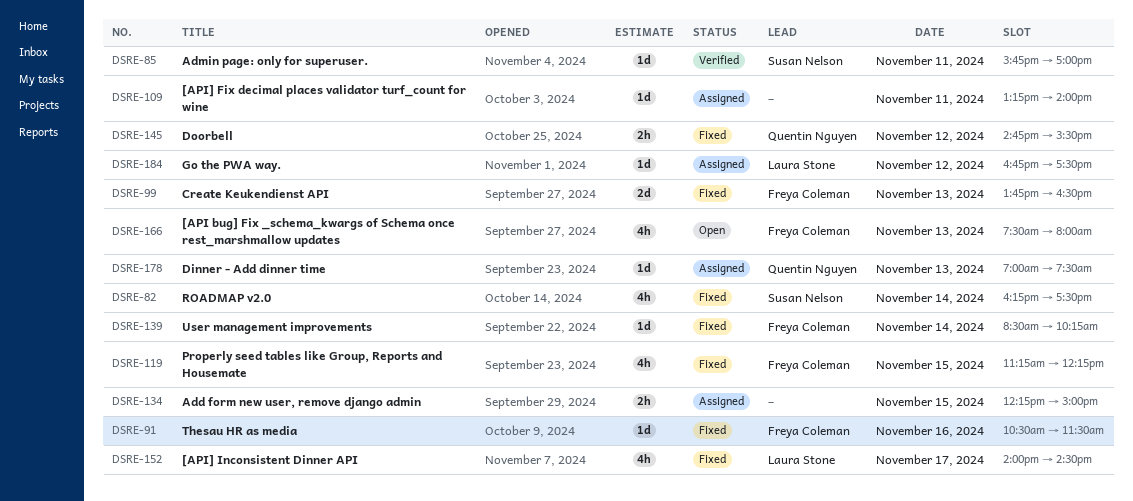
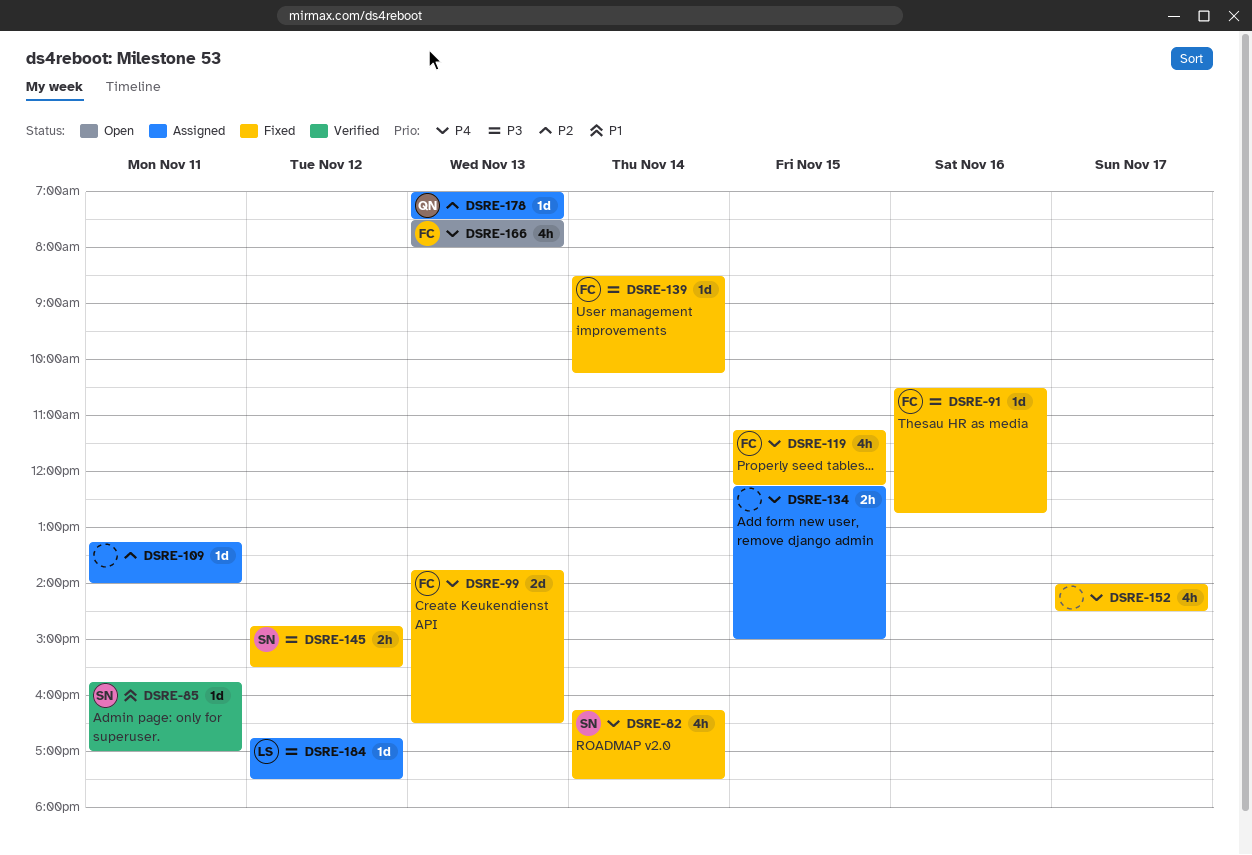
DSRE-91, ends: 11:30 -> 12:45
DSRE-145, owner: Quentin Nguyen -> Susan Nelson
DSRE-152, owner: Laura Stone -> none

